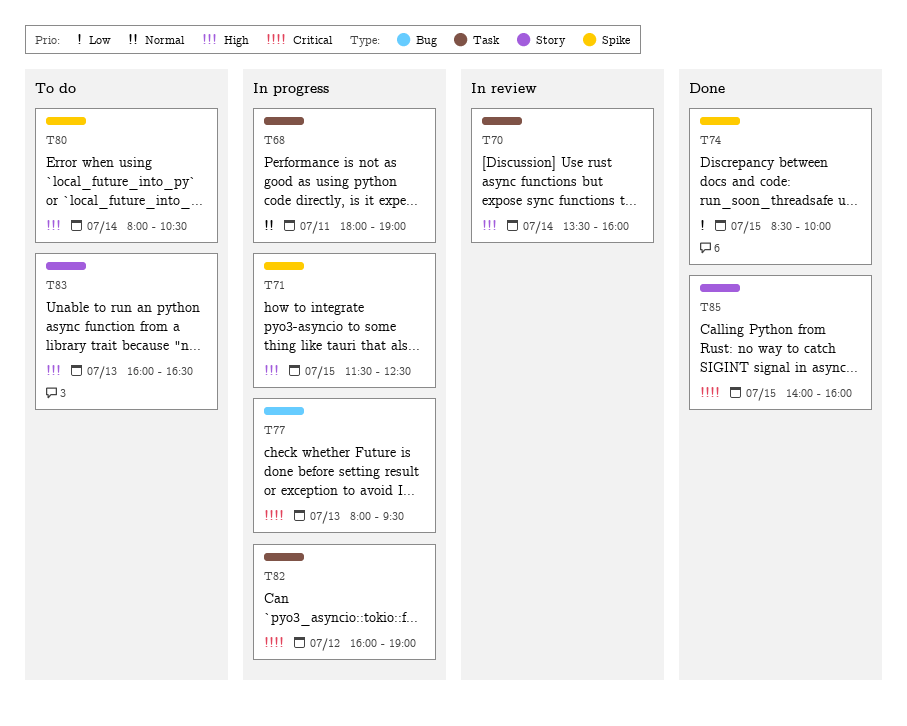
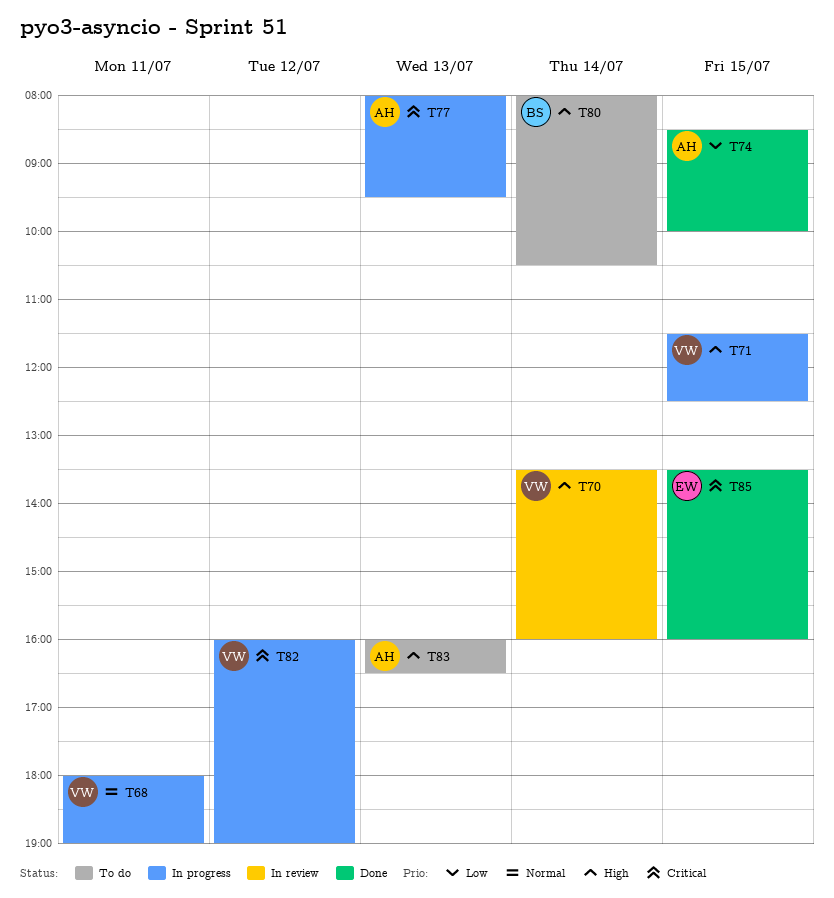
T85, begins: 14:00 -> 13:30

